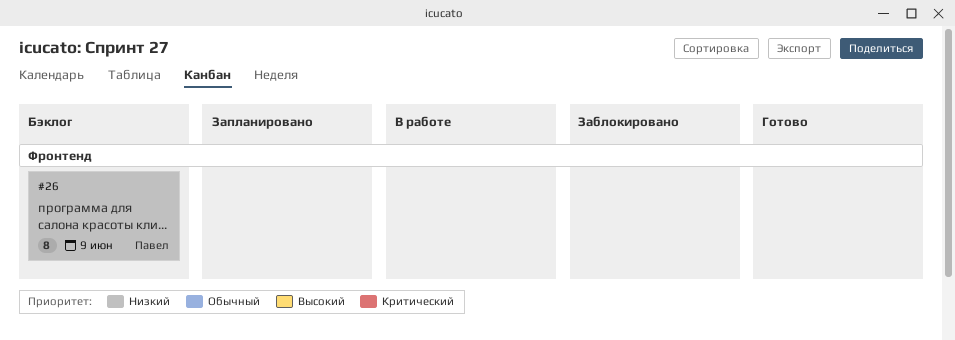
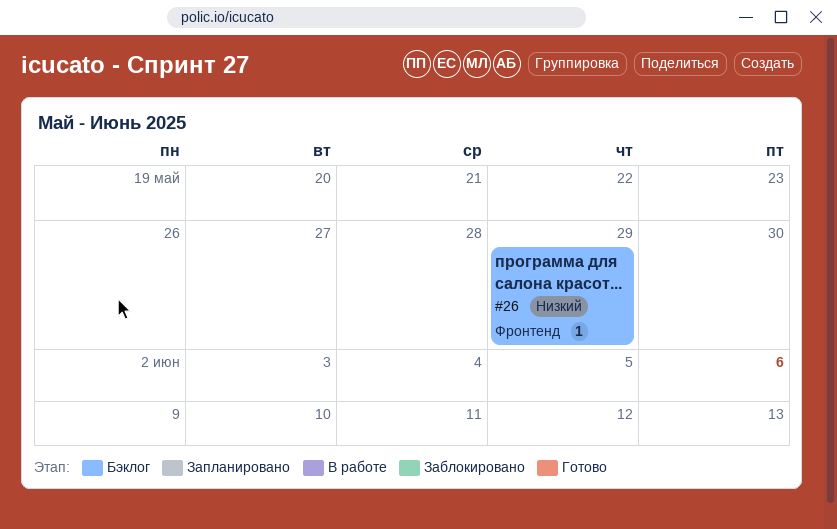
#26, estimate: 8 -> 1
#26, due: Jun 9 -> May 29

